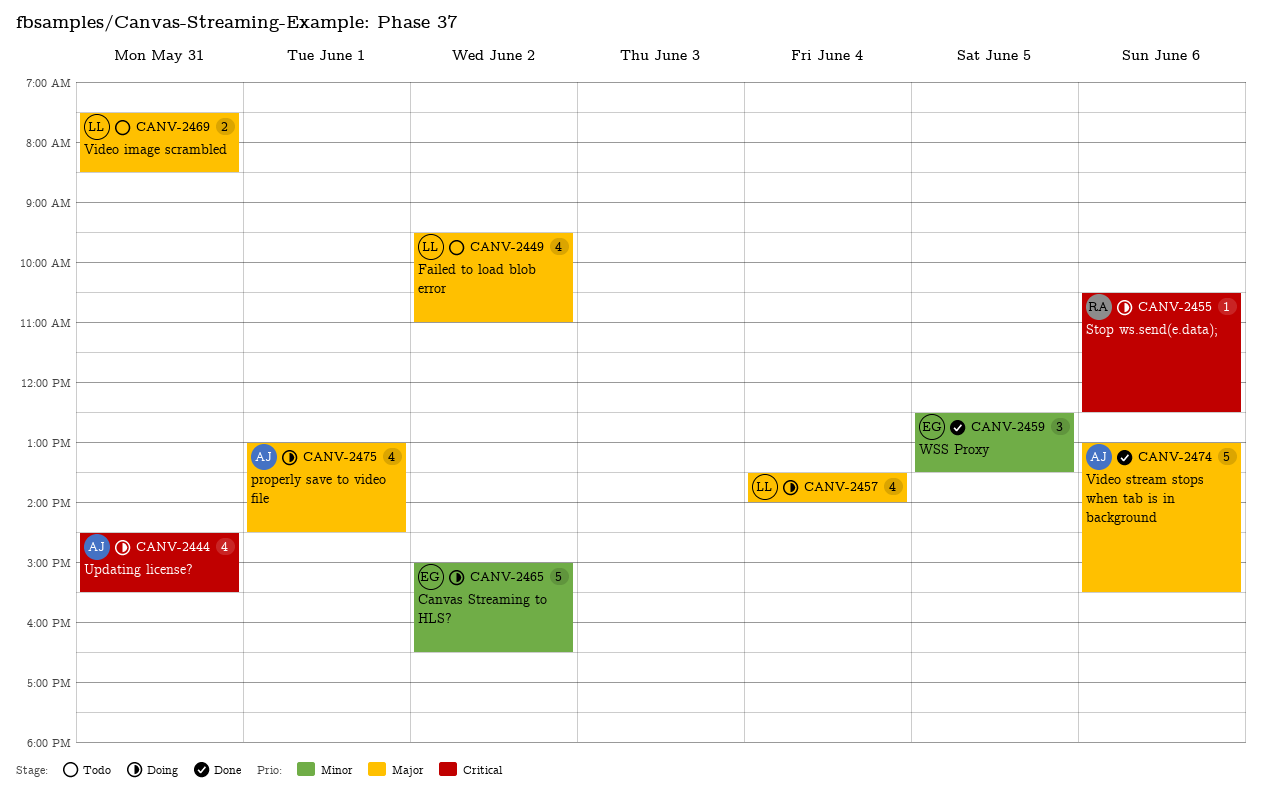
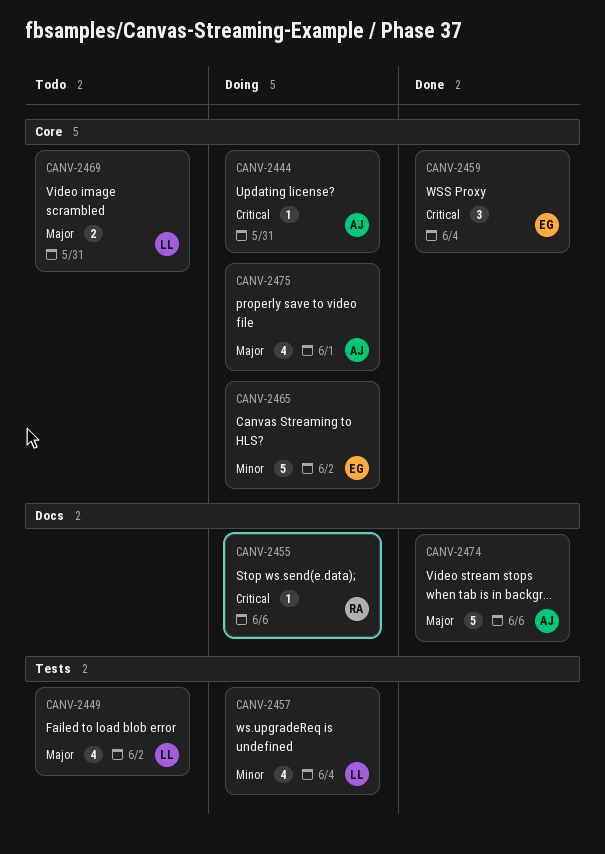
CANV-2444, estimate: 4 -> 1
CANV-2457, priority: Major -> Minor
CANV-2459, priority: Minor -> Critical
CANV-2459, day: Jun 5 -> Jun 4

